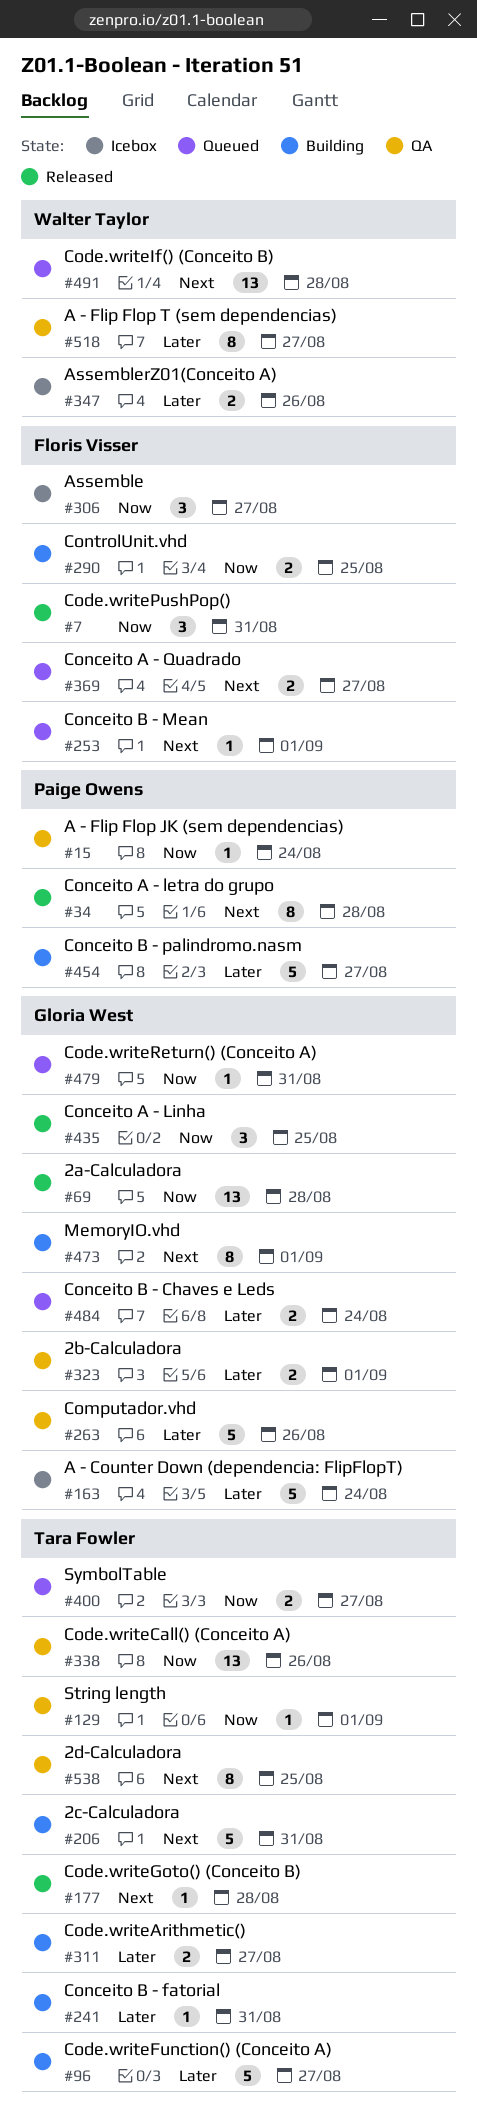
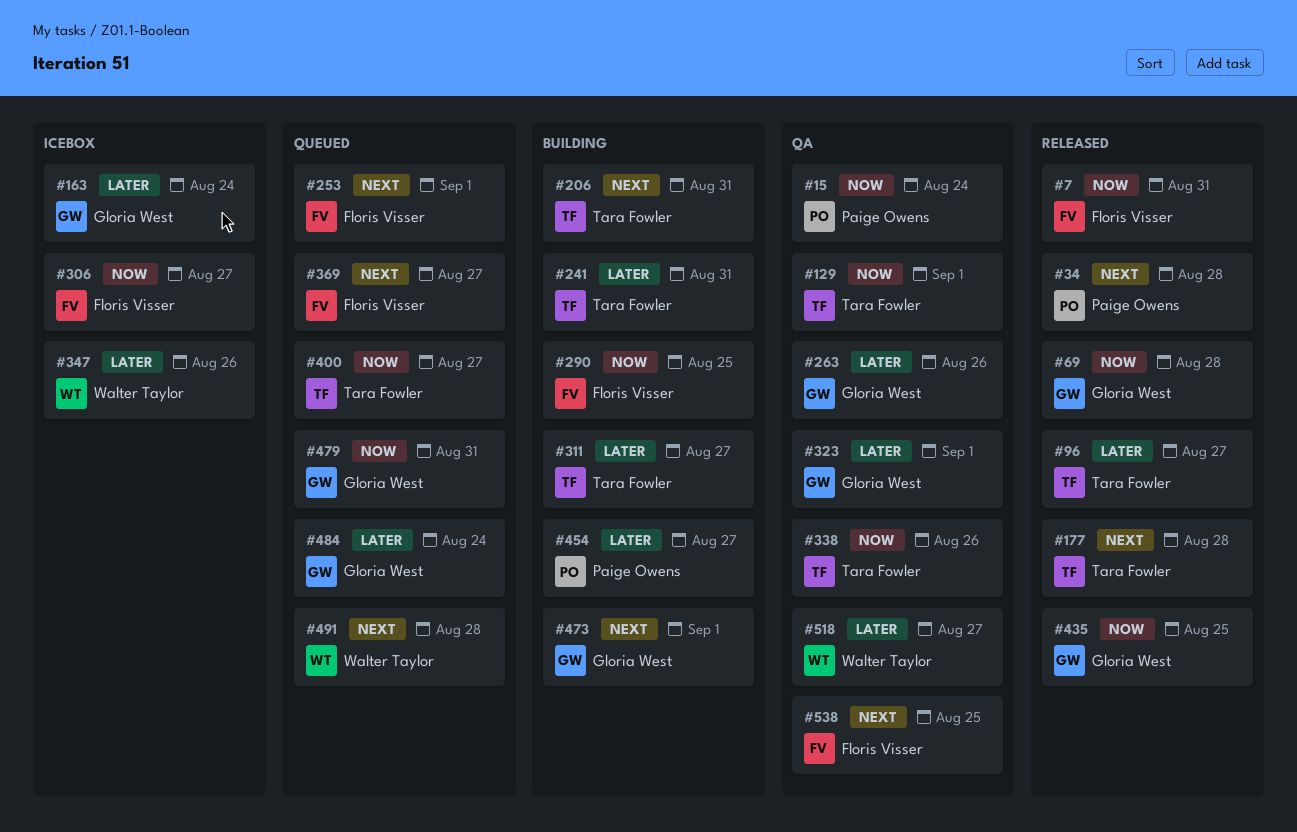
#96, status: Building -> Released
#538, owner: Tara Fowler -> Floris Visser

